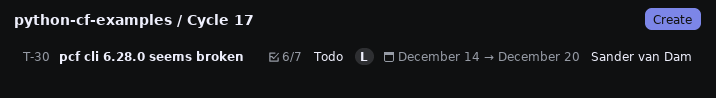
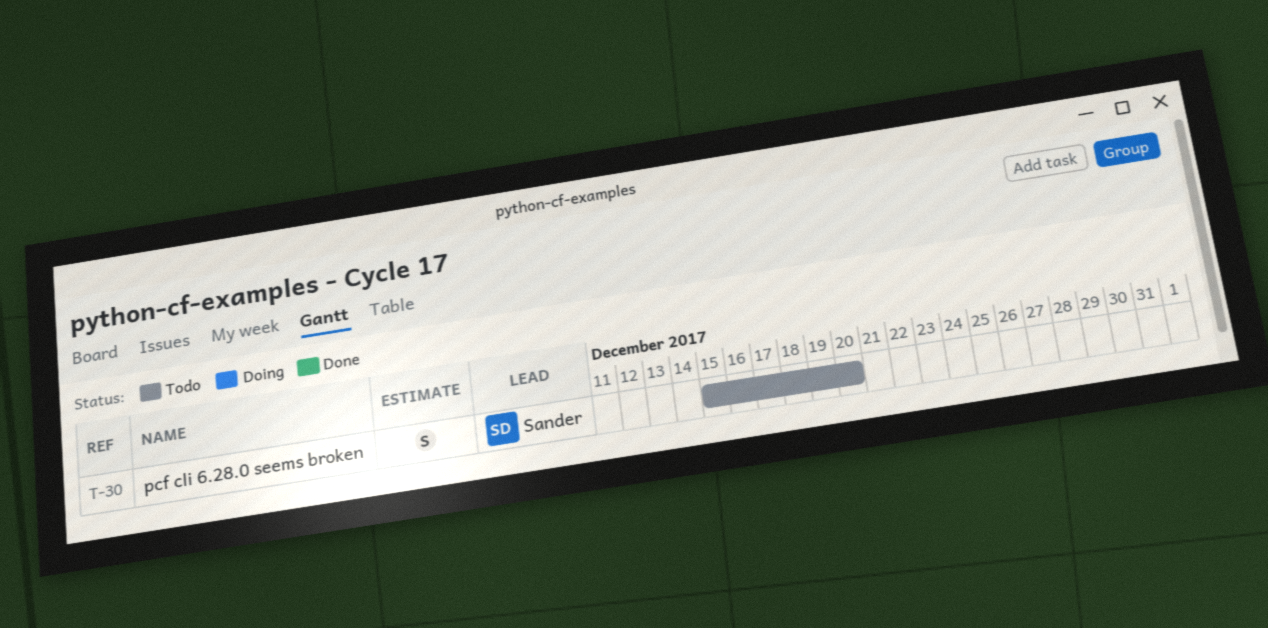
T-30, estimate: L -> S
T-30, start: Dec 14 -> Dec 15

